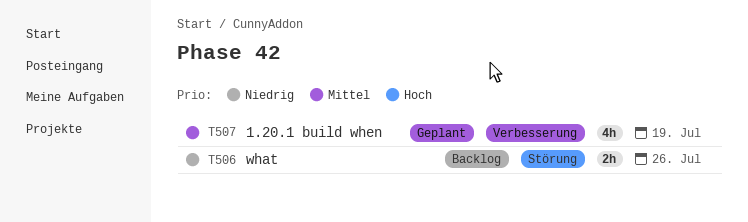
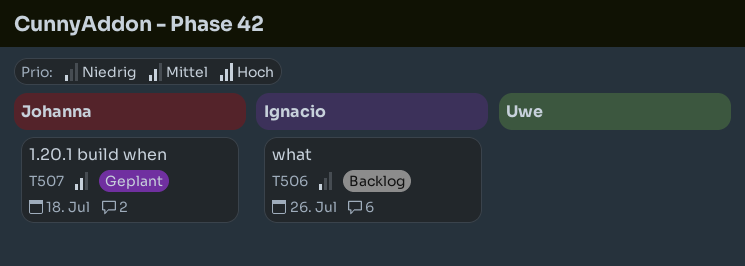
T507, due: Jul 19 -> Jul 18

